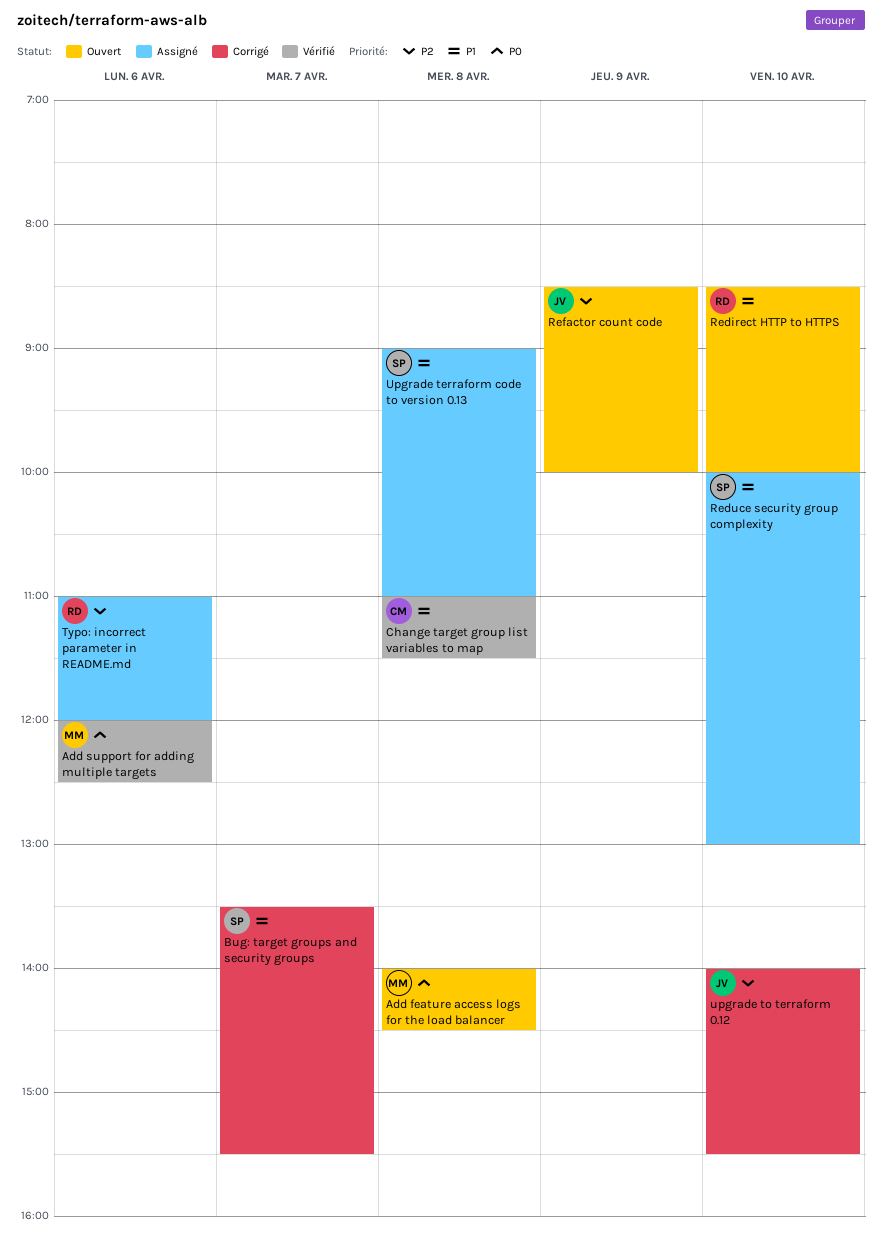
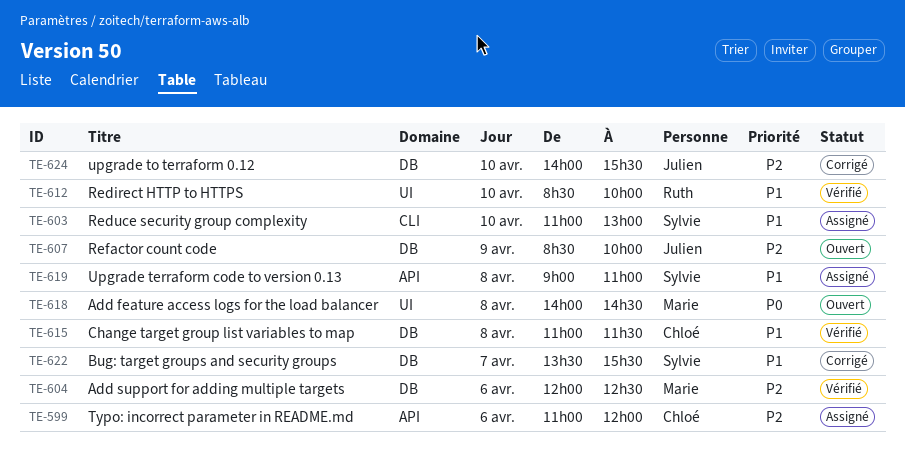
Add support for adding multiple targets, priority: P0 -> P2
Redirect HTTP to HTTPS, status: Ouvert -> Vérifié
Reduce security group complexity, begins: 10:00 -> 11:00
Typo: incorrect parameter in README.md, owner: Ruth -> Chloé

